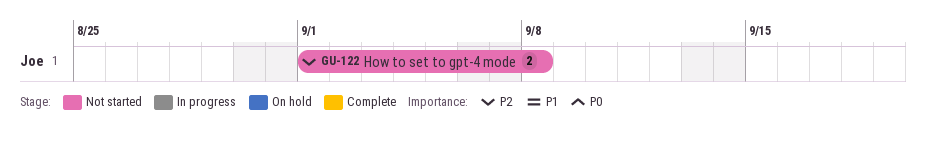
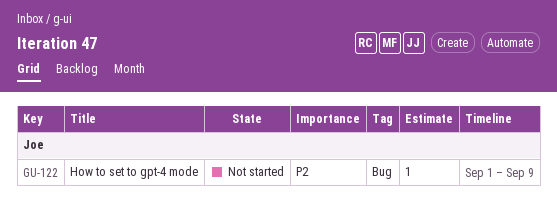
GU-122, estimate: 2 -> 1
GU-122, due: Sep 8 -> Sep 9

